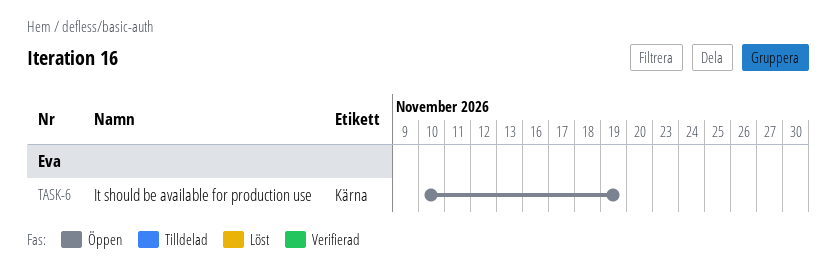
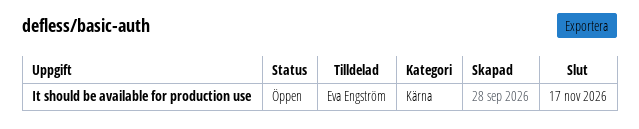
It should be available for production use, due: Nov 19 -> Nov 17

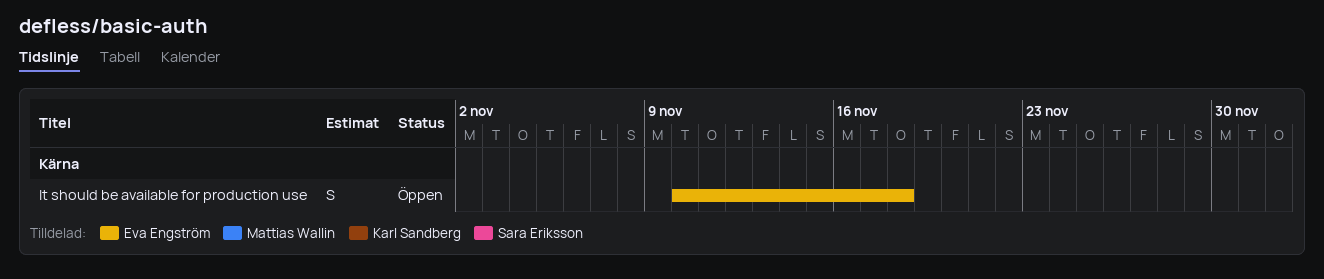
It should be available for production use, due: Nov 17 -> Nov 18

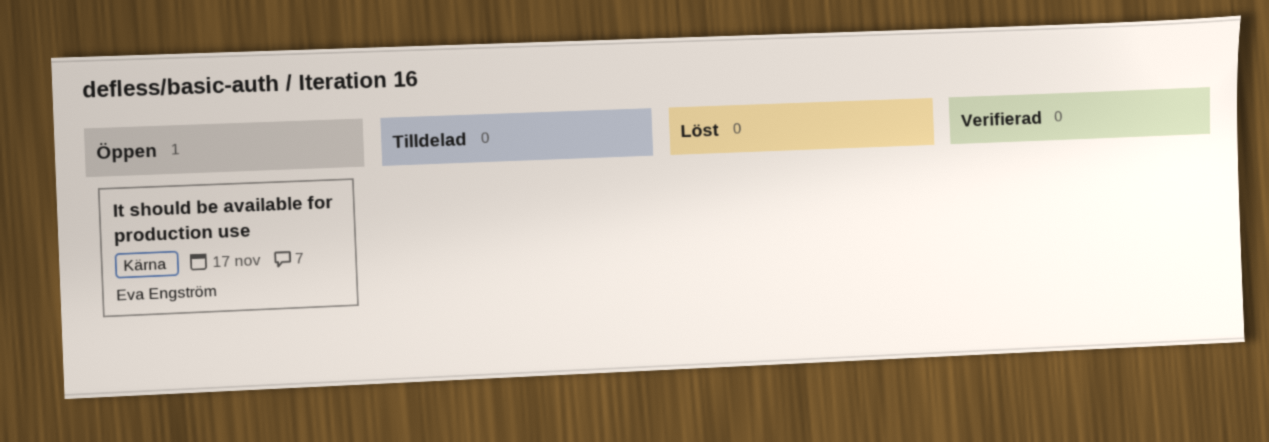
It should be available for production use, due: Nov 18 -> Nov 17

